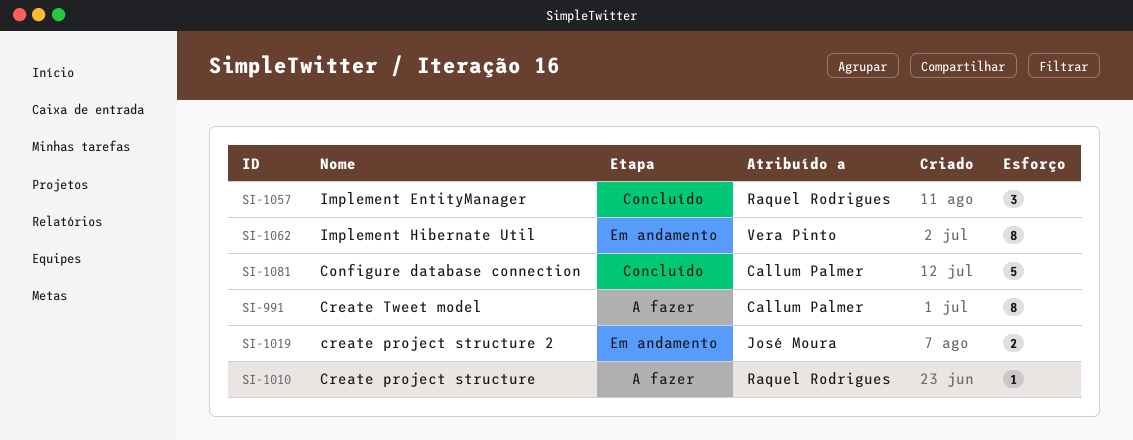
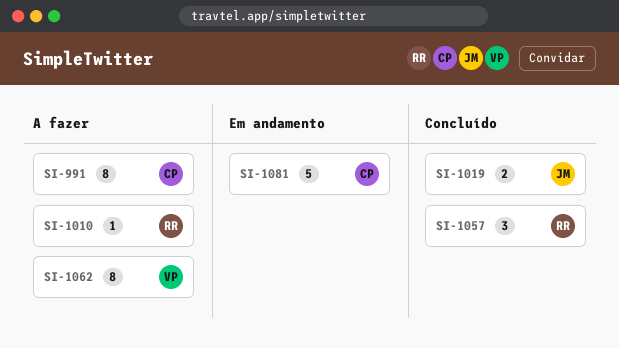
SI-1019, status: Em andamento -> Concluído
SI-1062, status: Em andamento -> A fazer
SI-1081, status: Concluído -> Em andamento

